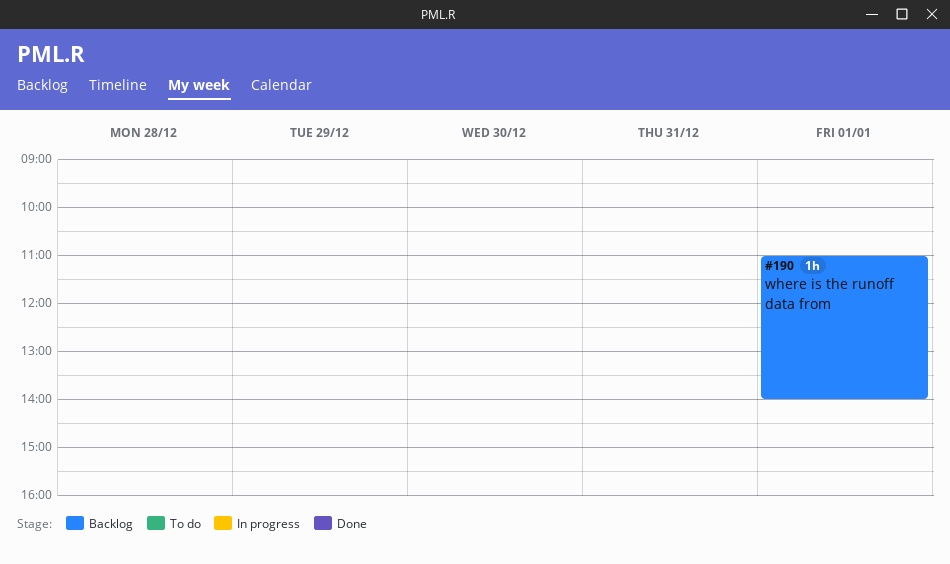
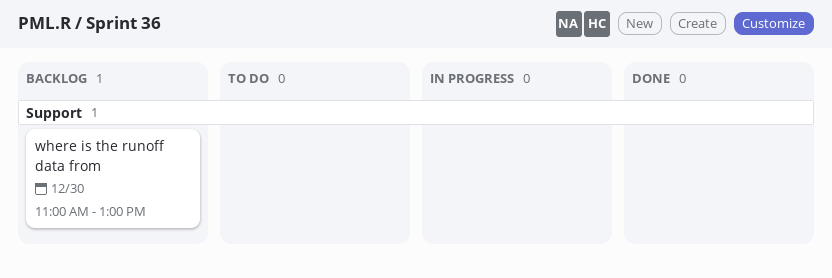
where is the runoff data from, day: Jan 1 -> Dec 30
where is the runoff data from, ends: 14:00 -> 13:00

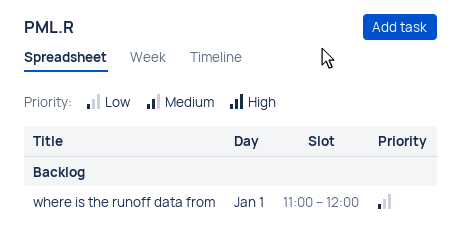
where is the runoff data from, day: Dec 30 -> Jan 1
where is the runoff data from, ends: 13:00 -> 12:00

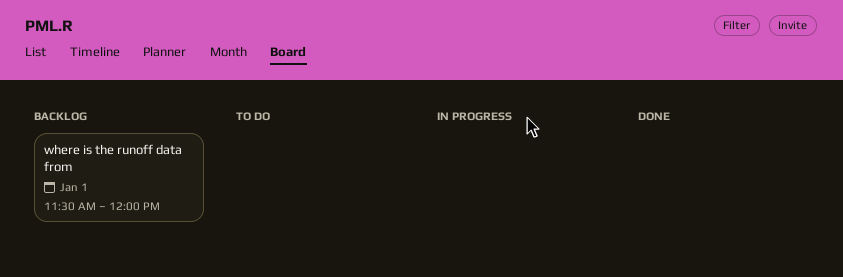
where is the runoff data from, begins: 11:00 -> 11:30

